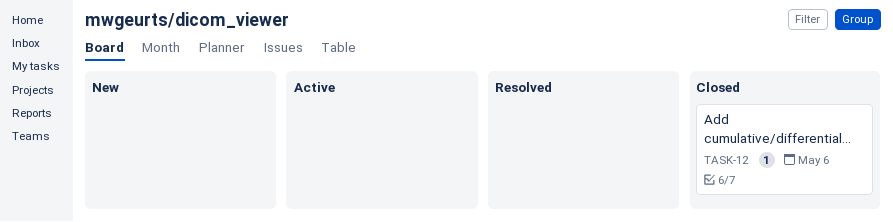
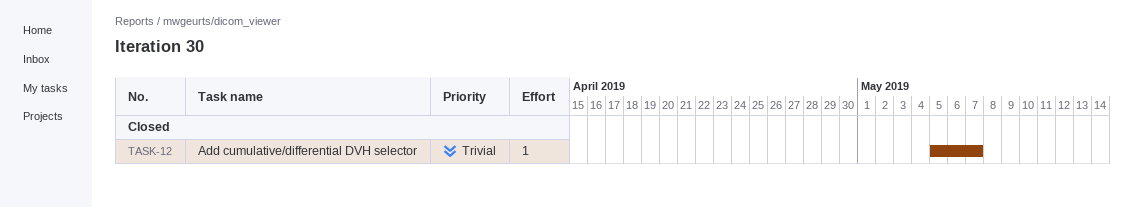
TASK-12, due: May 6 -> May 7

